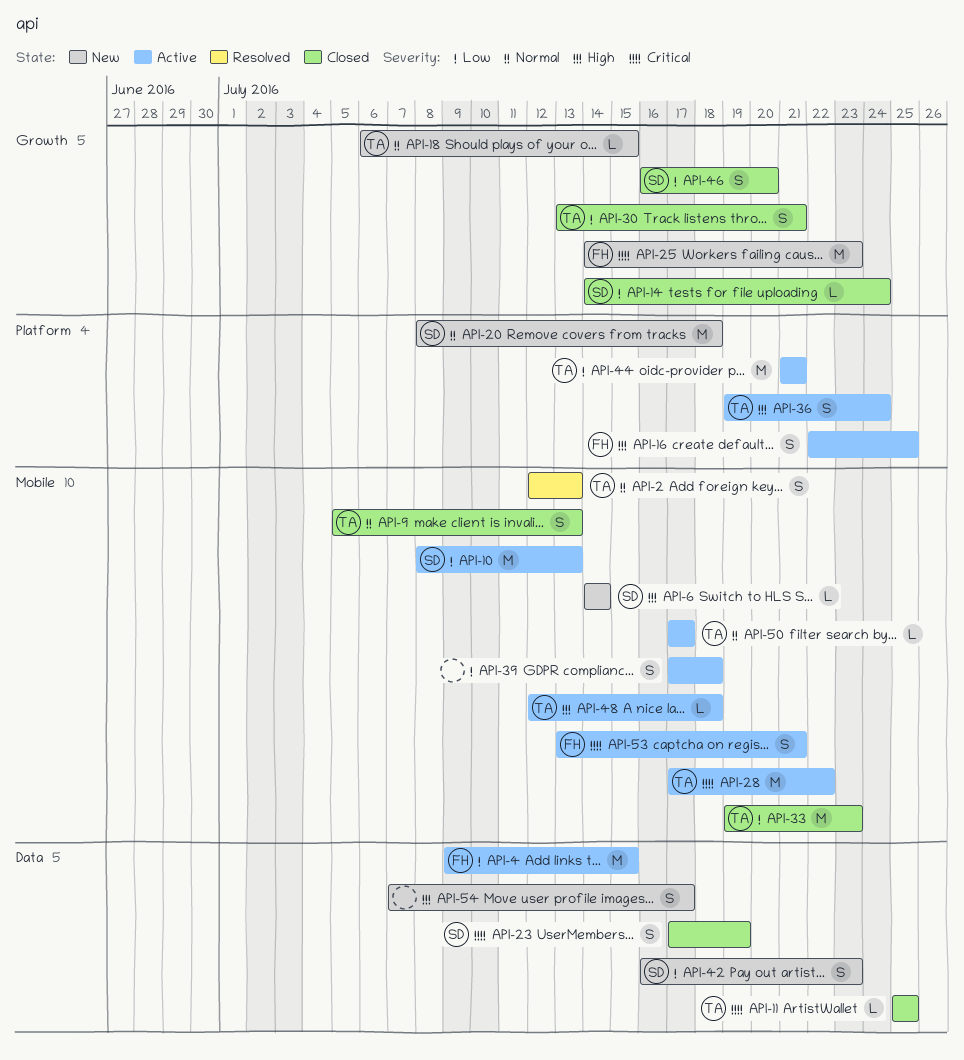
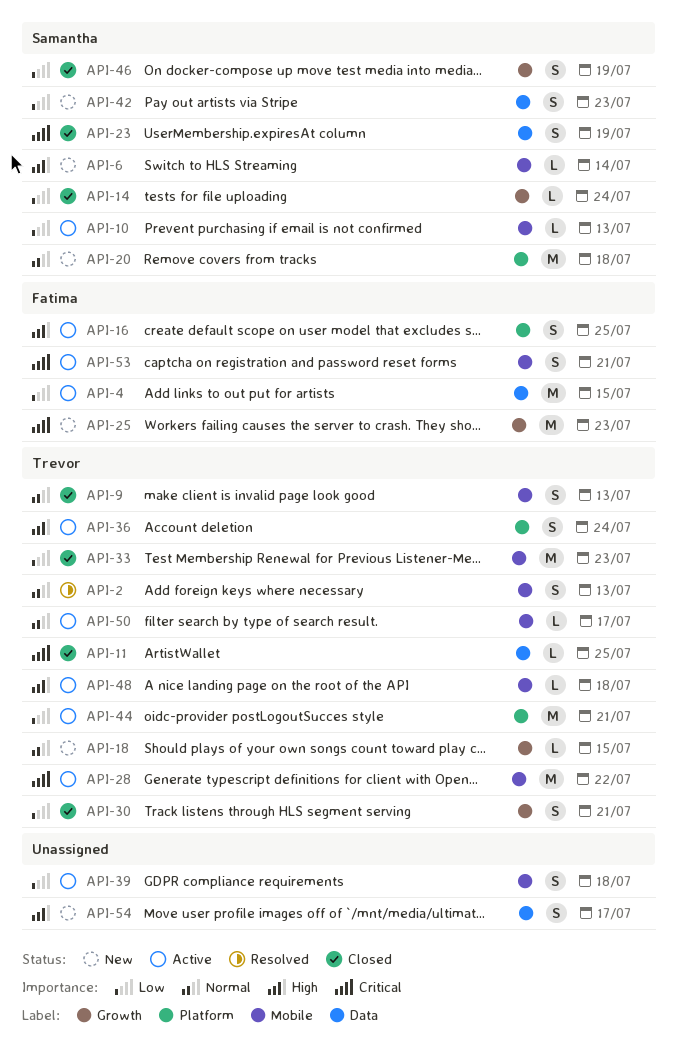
API-10, estimate: M -> L
API-46, due: Jul 20 -> Jul 19

